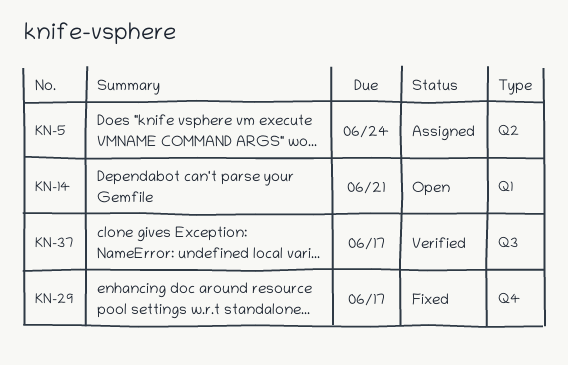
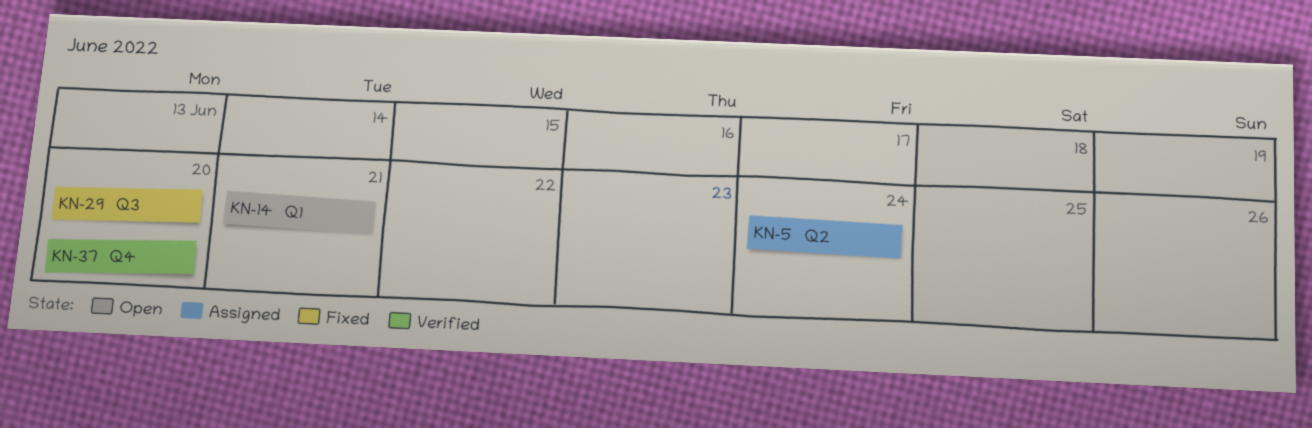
KN-29, label: Q4 -> Q3
KN-29, due: Jun 17 -> Jun 20
KN-37, label: Q3 -> Q4
KN-37, due: Jun 17 -> Jun 20

